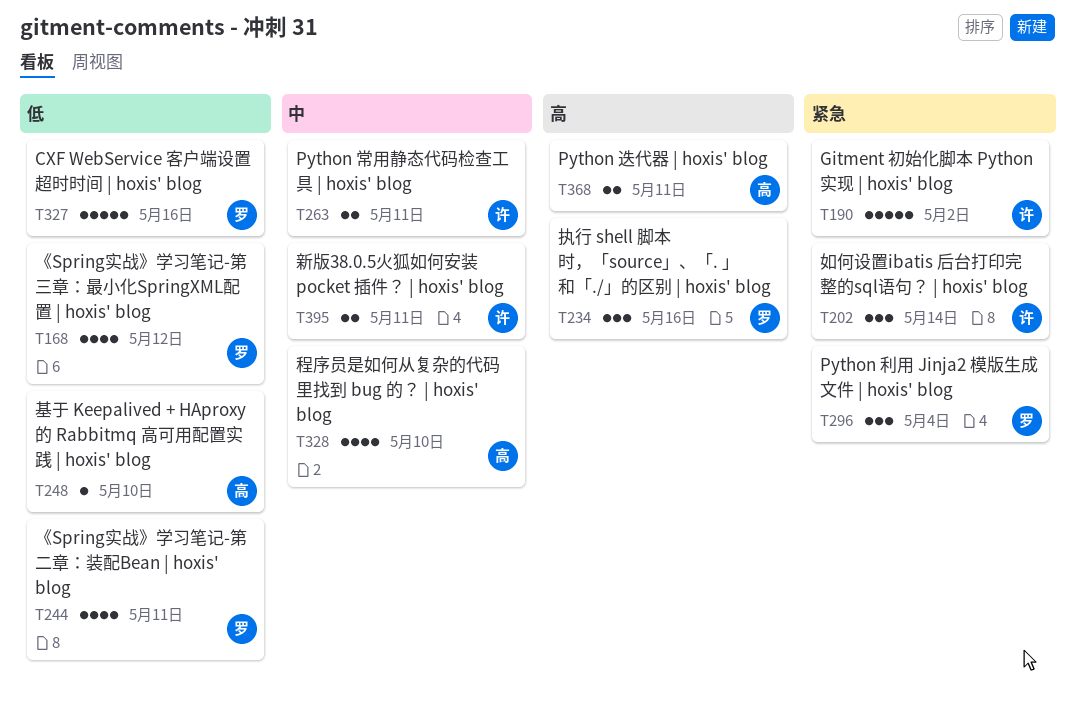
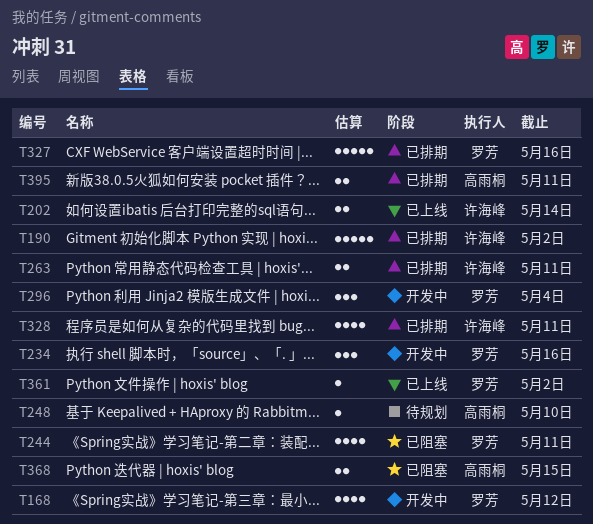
T202, estimate: 3 -> 2
T328, owner: 高雨桐 -> 许海峰
T328, due: May 10 -> May 11
T361: none -> present
T368, due: May 11 -> May 15
T395, owner: 许海峰 -> 高雨桐

